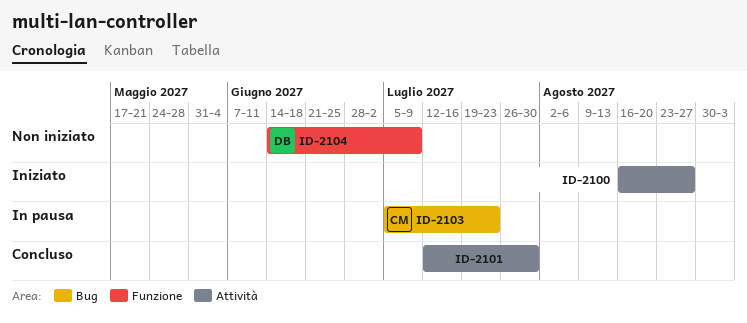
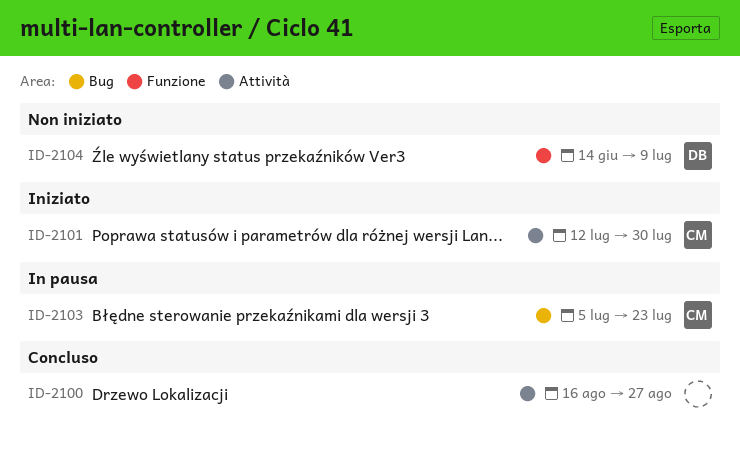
ID-2100, status: Iniziato -> Concluso
ID-2101, status: Concluso -> Iniziato
ID-2101, owner: none -> CM

